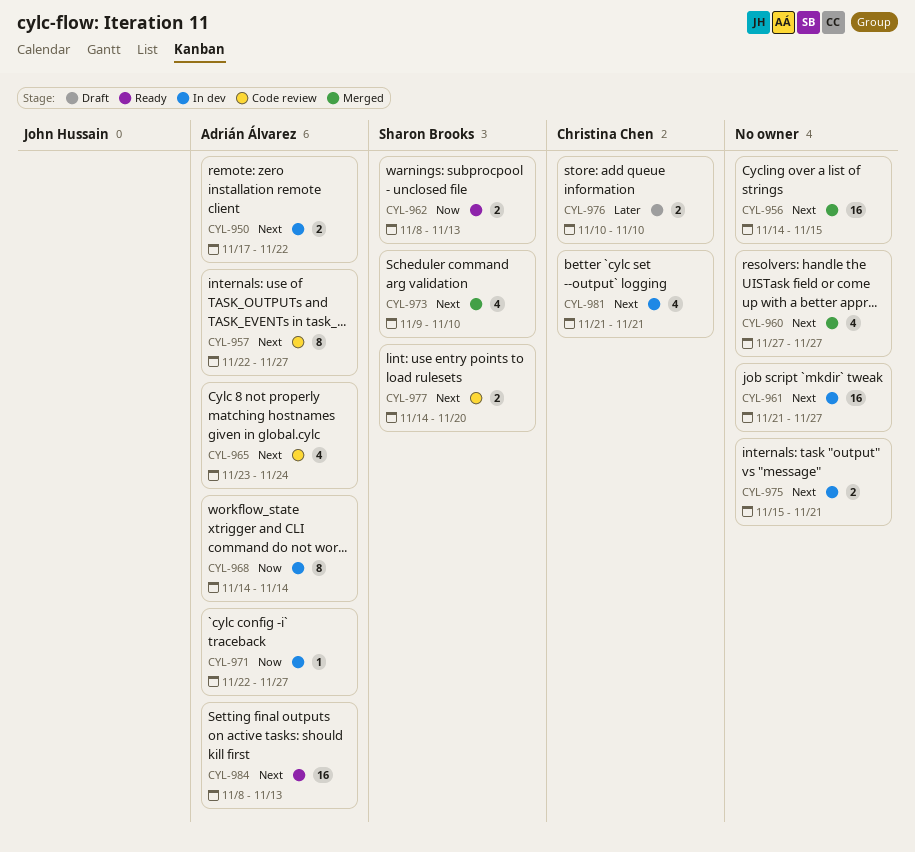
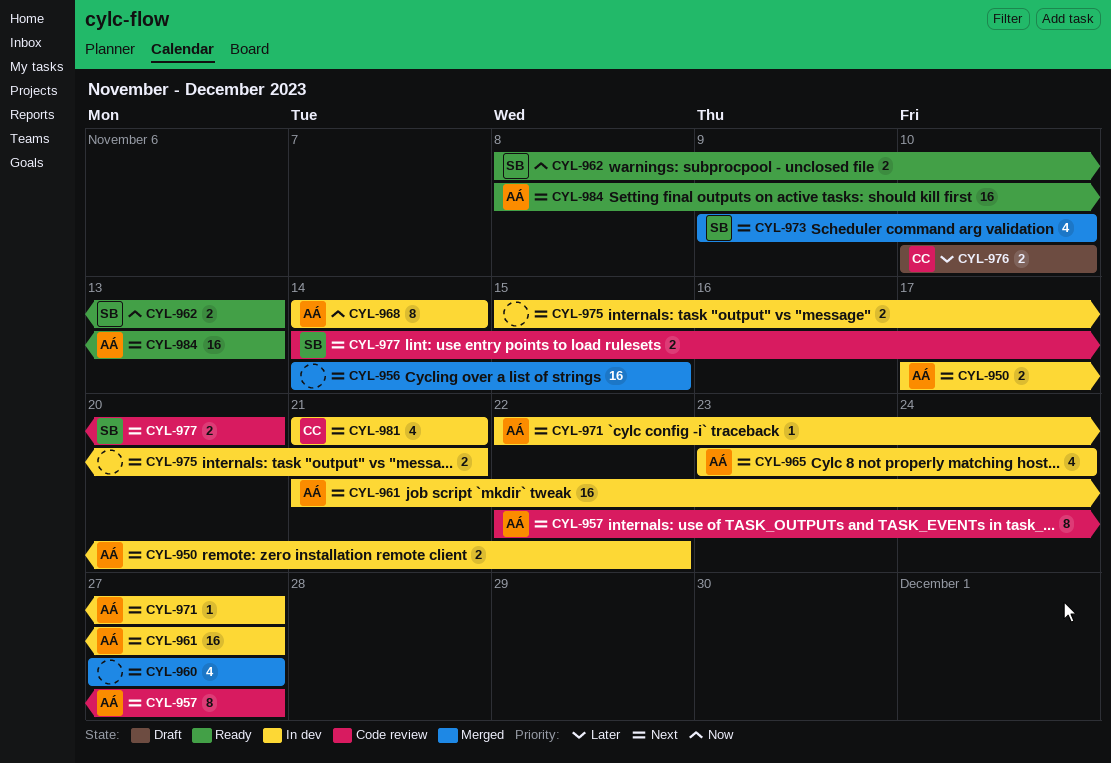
CYL-961, owner: none -> Adrián Álvarez
CYL-965, status: Code review -> In dev
CYL-971, priority: Now -> Next

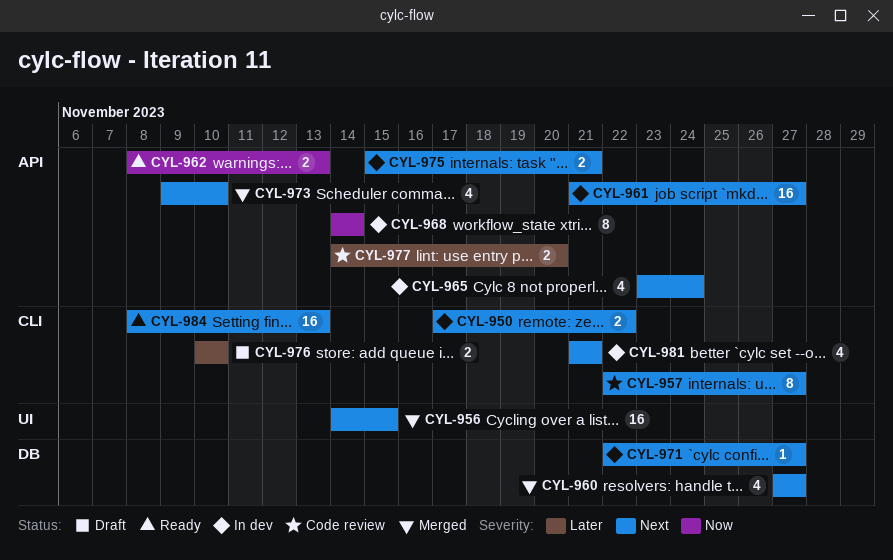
CYL-977, priority: Next -> Later

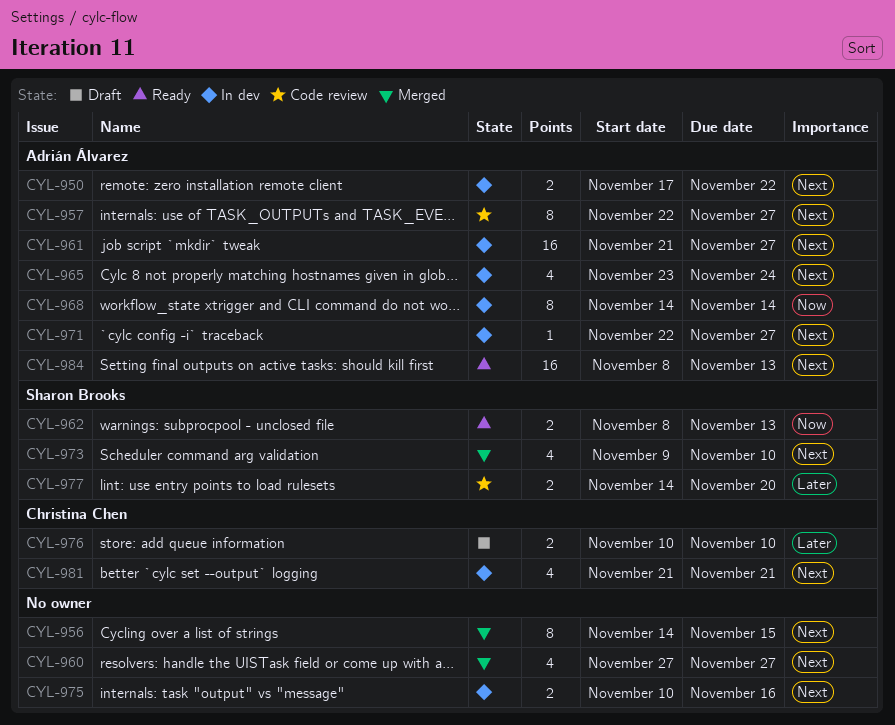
CYL-956, estimate: 16 -> 8
CYL-975, start: Nov 15 -> Nov 10
CYL-975, due: Nov 21 -> Nov 16

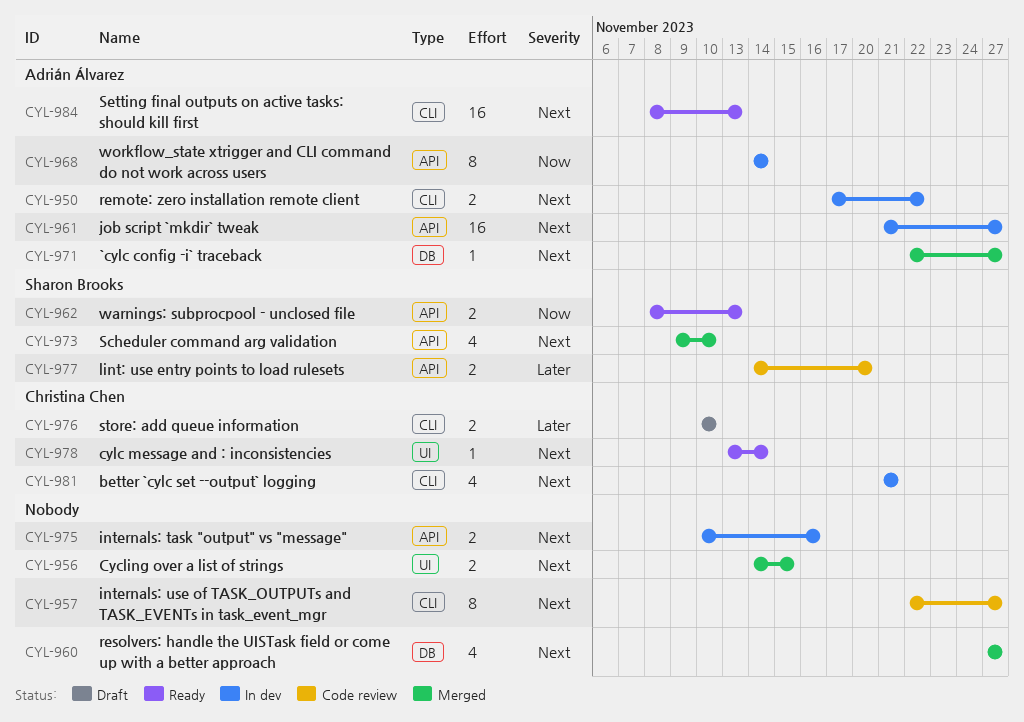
CYL-956, estimate: 8 -> 2
CYL-957, owner: Adrián Álvarez -> none
CYL-965: present -> none
CYL-971, status: In dev -> Merged
CYL-978: none -> present

